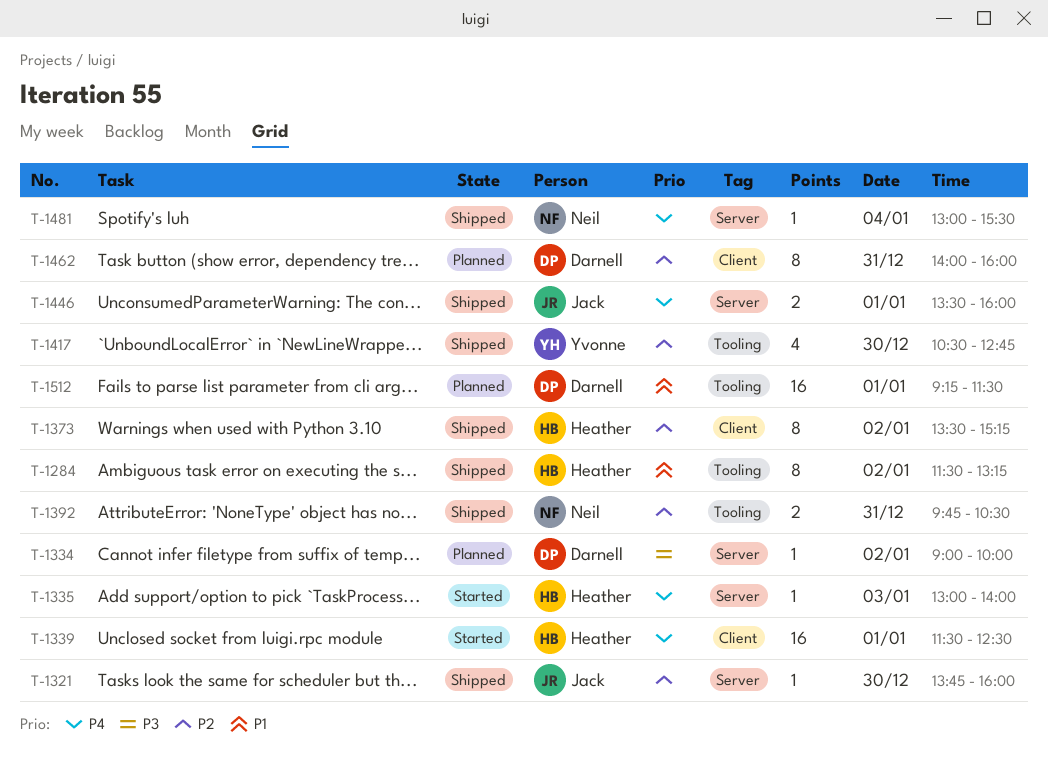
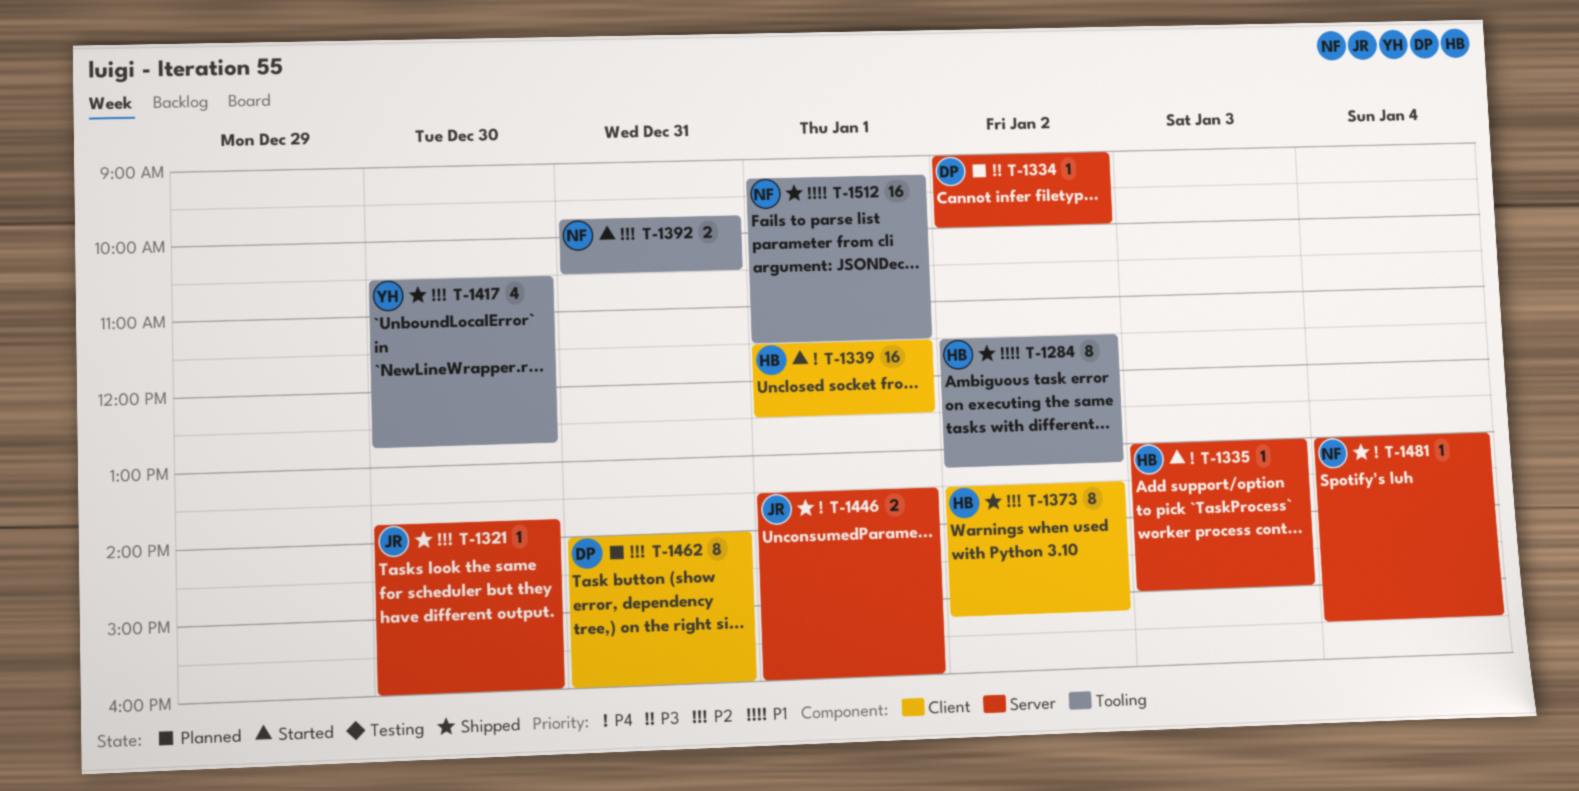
T-1335, ends: 14:00 -> 15:00
T-1392, status: Shipped -> Started
T-1512, status: Planned -> Shipped
T-1512, owner: Darnell -> Neil

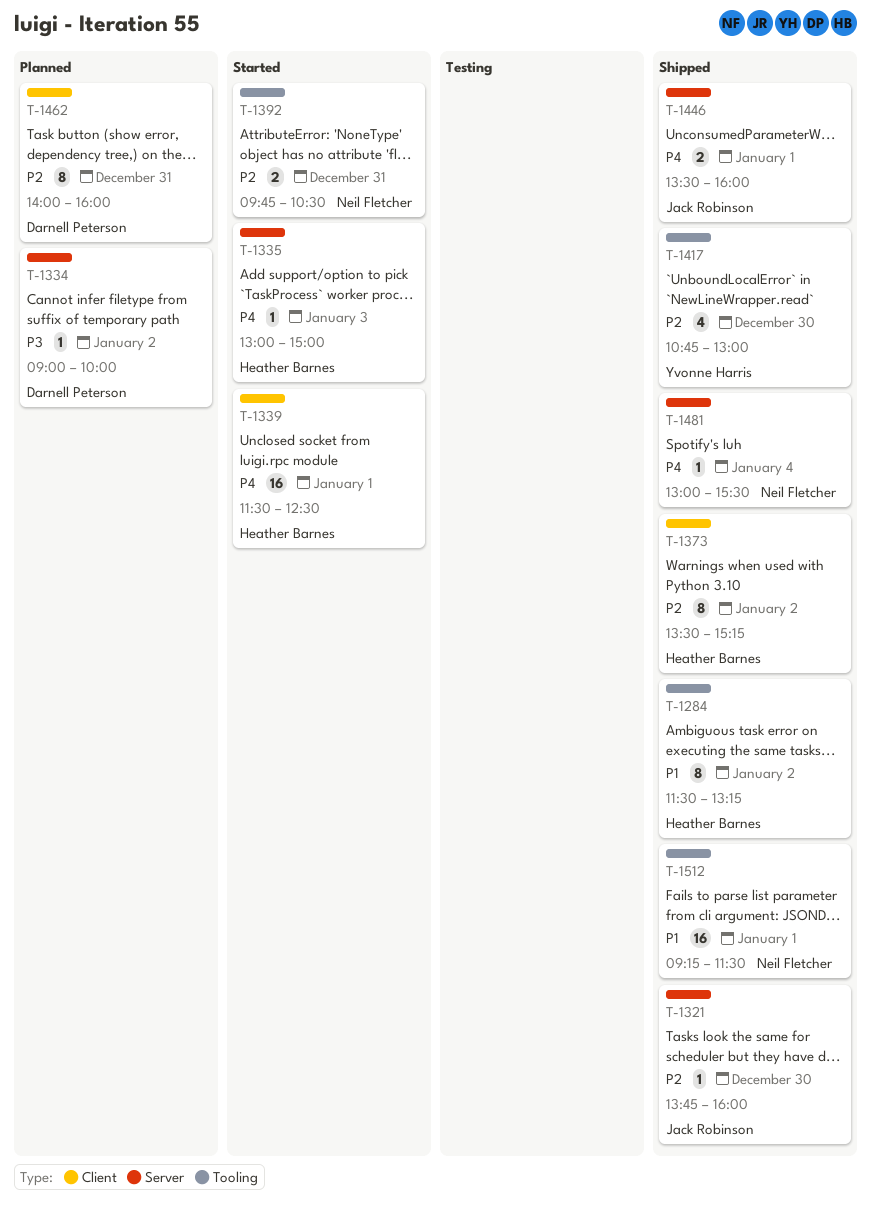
T-1417, begins: 10:30 -> 10:45
T-1417, ends: 12:45 -> 13:00

